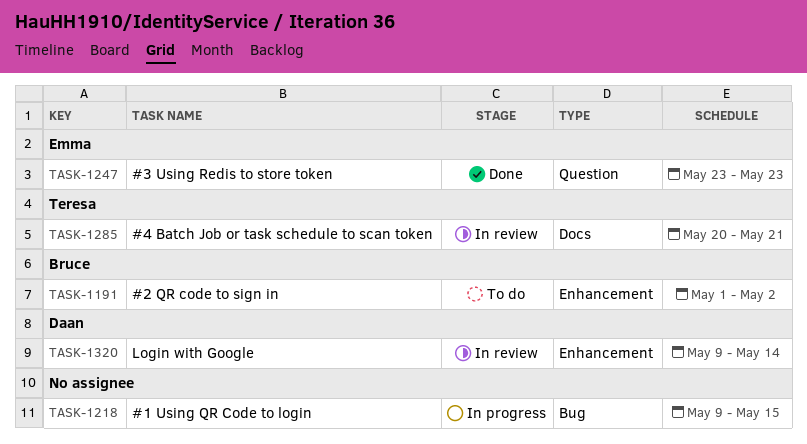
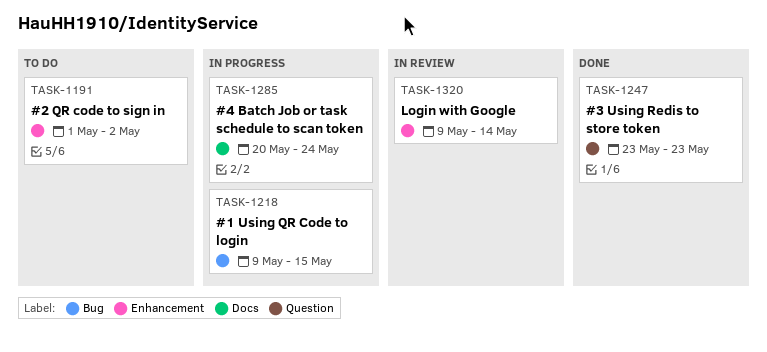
TASK-1285, status: In review -> In progress
TASK-1285, due: May 21 -> May 24

